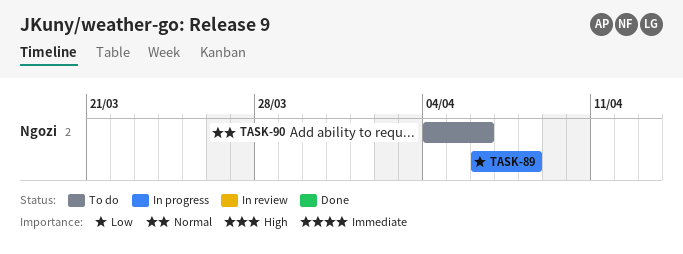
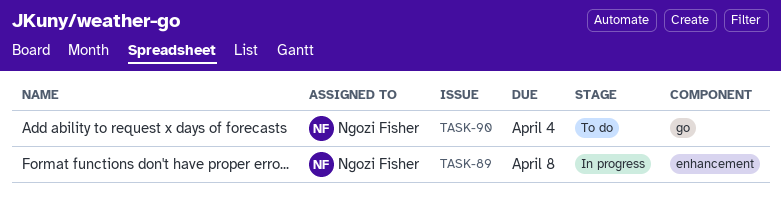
TASK-90, due: Apr 6 -> Apr 4

